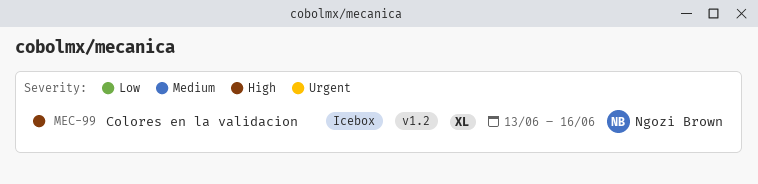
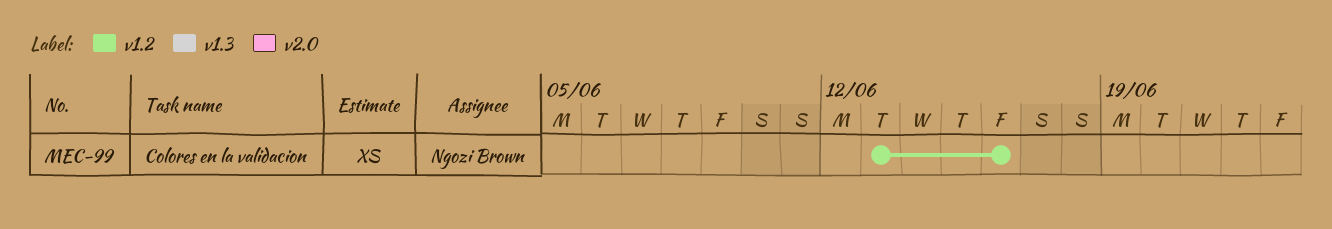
MEC-99, estimate: XL -> XS

